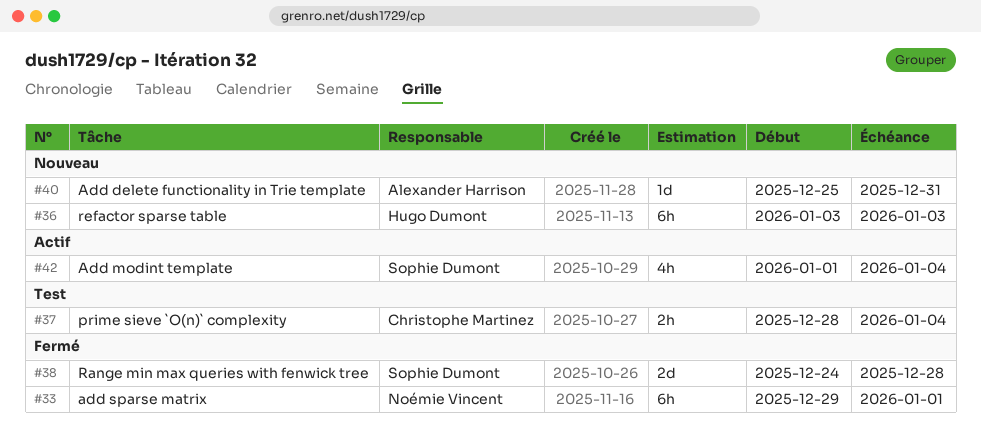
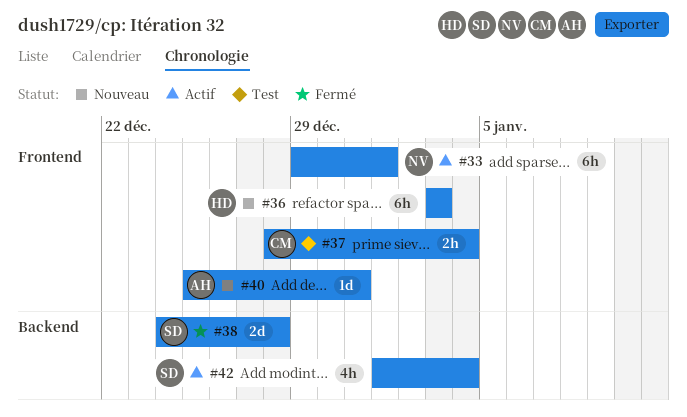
#33, status: Fermé -> Actif

